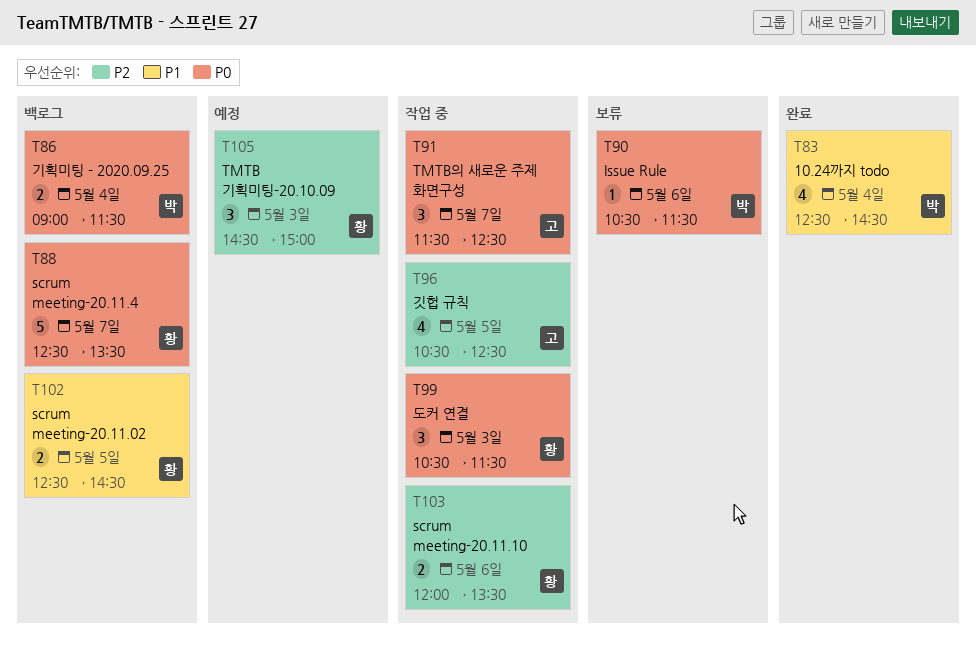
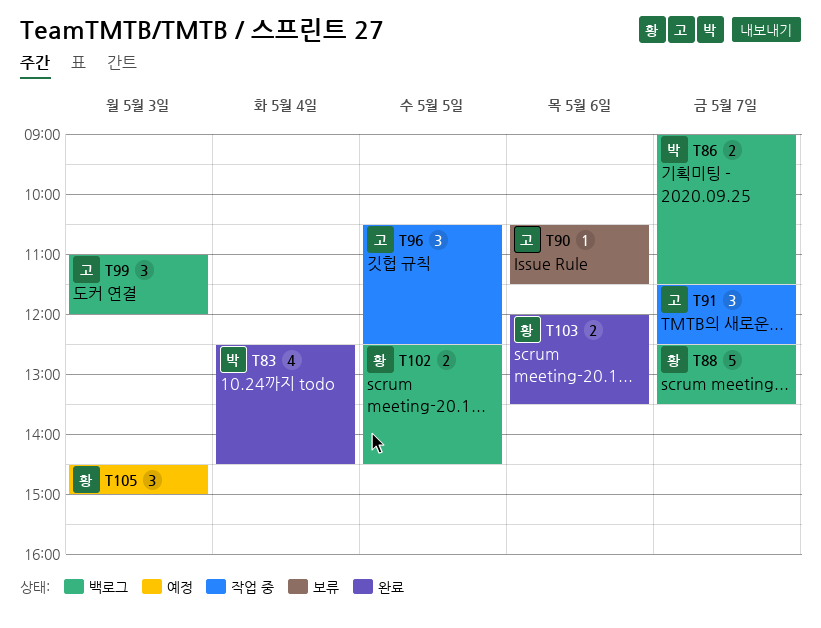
T86, day: May 4 -> May 7
T90, owner: 박 -> 고
T96, estimate: 4 -> 3
T99, status: 작업 중 -> 백로그
T99, owner: 황 -> 고
T99, begins: 10:30 -> 11:00
T99, ends: 11:30 -> 12:00
T103, status: 작업 중 -> 완료

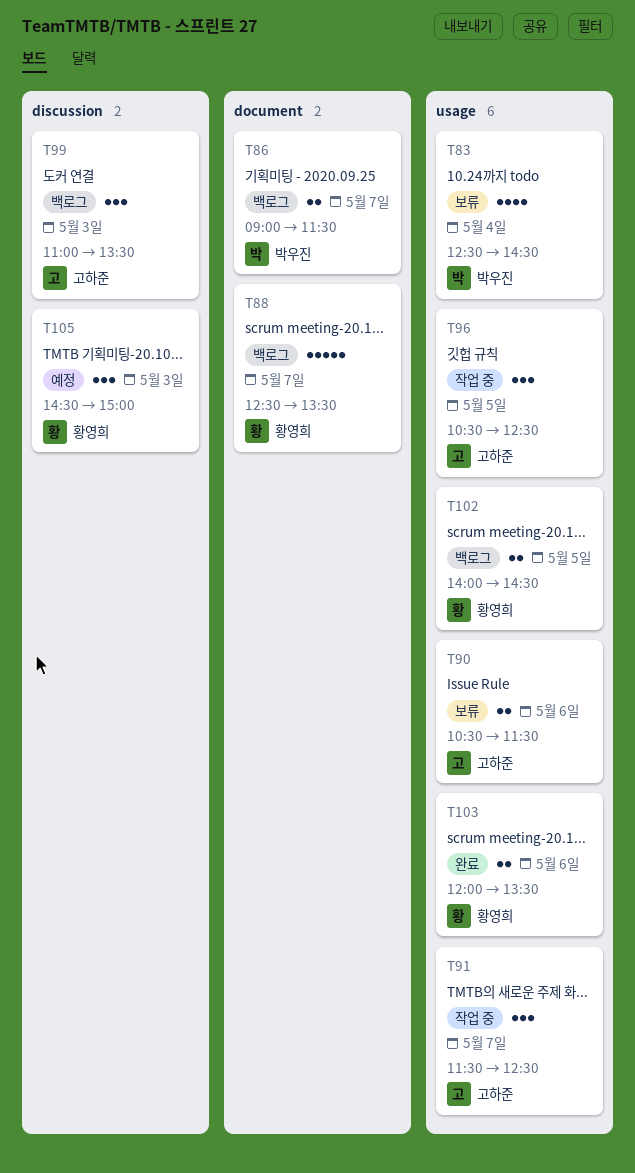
T83, status: 완료 -> 보류
T90, estimate: 1 -> 2
T99, ends: 12:00 -> 13:30
T102, begins: 12:30 -> 14:00

